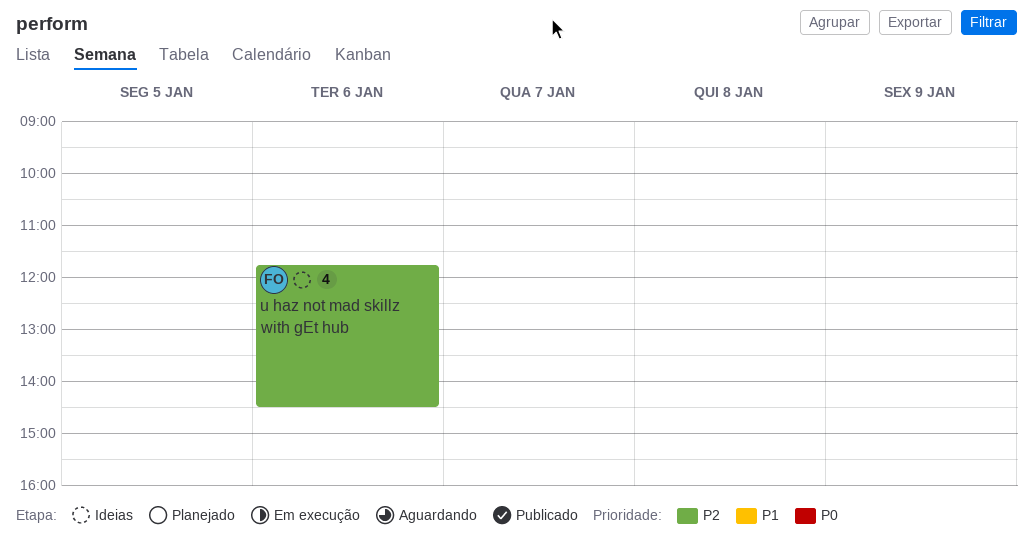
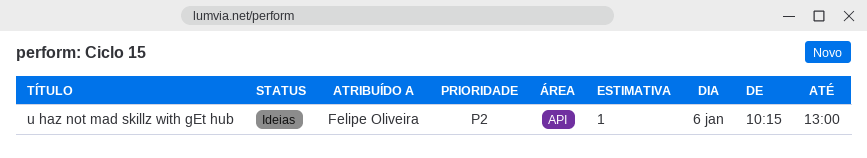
u haz not mad skillz with gEt hub, estimate: 4 -> 1
u haz not mad skillz with gEt hub, begins: 11:45 -> 10:15
u haz not mad skillz with gEt hub, ends: 14:30 -> 13:00

